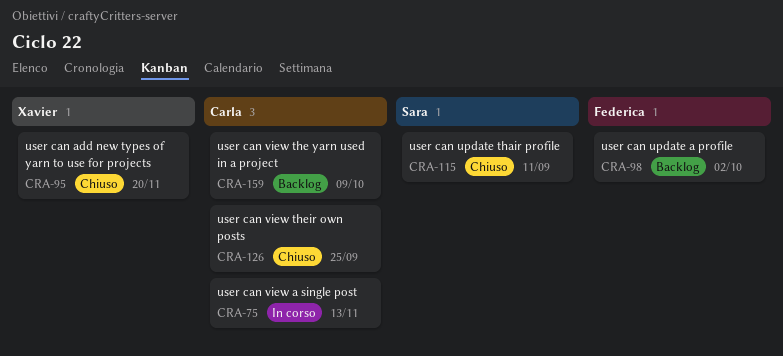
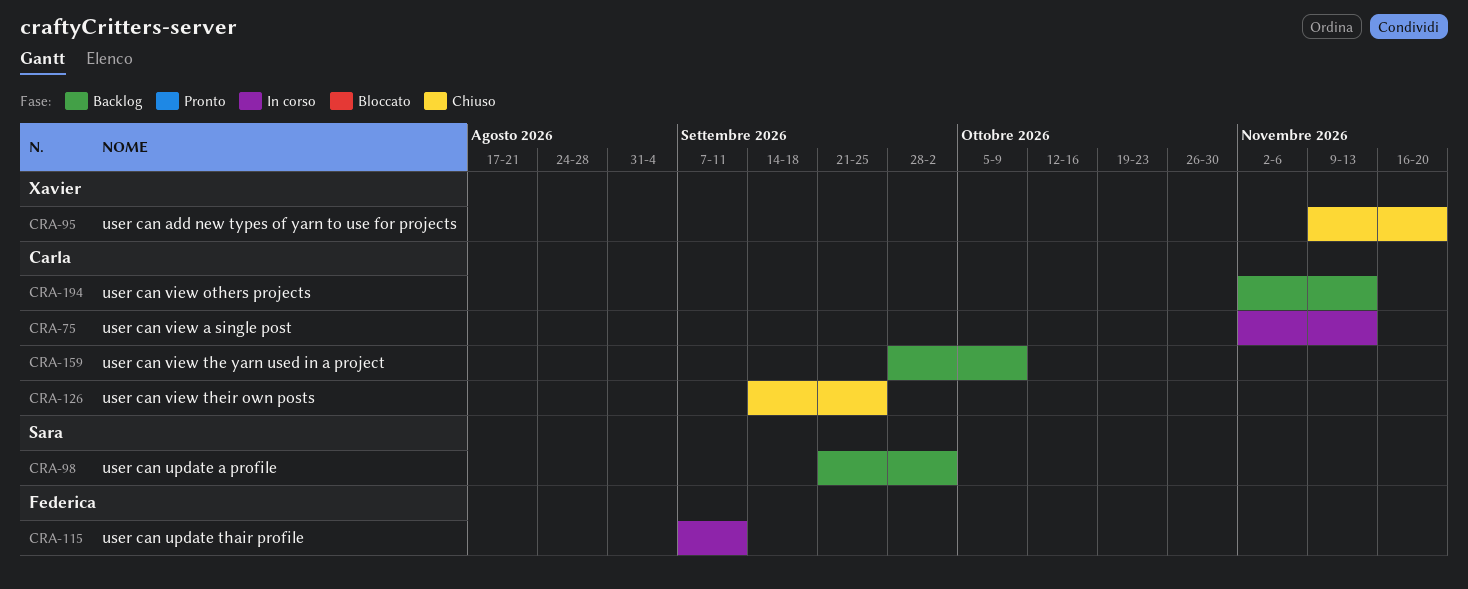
CRA-98, owner: Federica -> Sara
CRA-115, status: Chiuso -> In corso
CRA-115, owner: Sara -> Federica
CRA-194: none -> present

